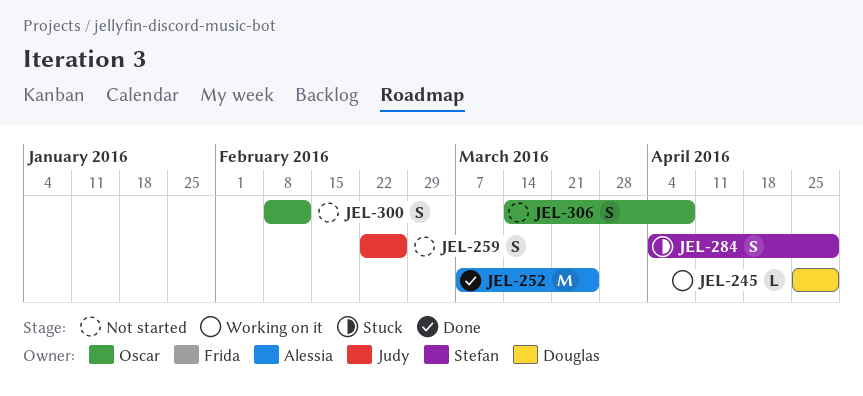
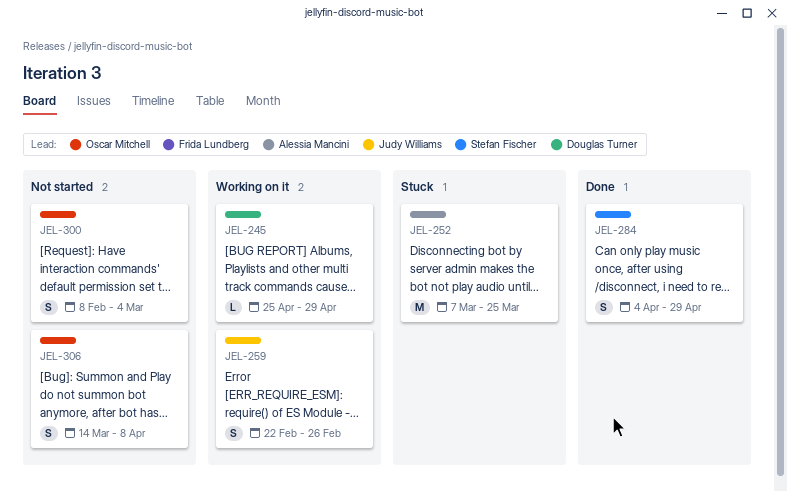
JEL-252, status: Done -> Stuck
JEL-259, status: Not started -> Working on it
JEL-284, status: Stuck -> Done
JEL-300, due: Feb 12 -> Mar 4

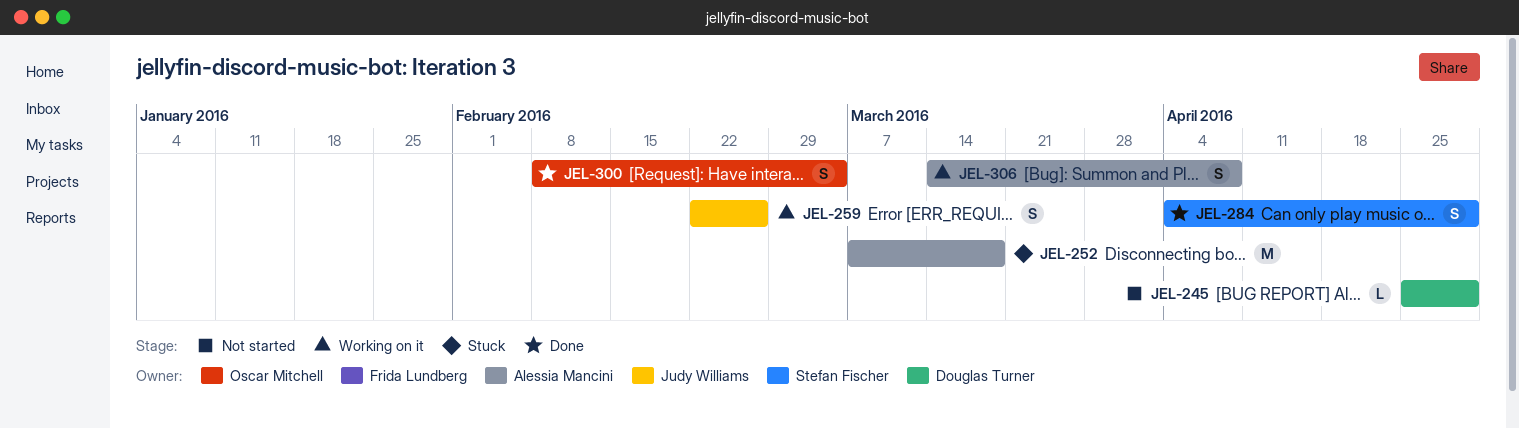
JEL-245, status: Working on it -> Not started
JEL-252, due: Mar 25 -> Mar 18
JEL-300, status: Not started -> Done
JEL-306, status: Not started -> Working on it
JEL-306, owner: Oscar Mitchell -> Alessia Mancini

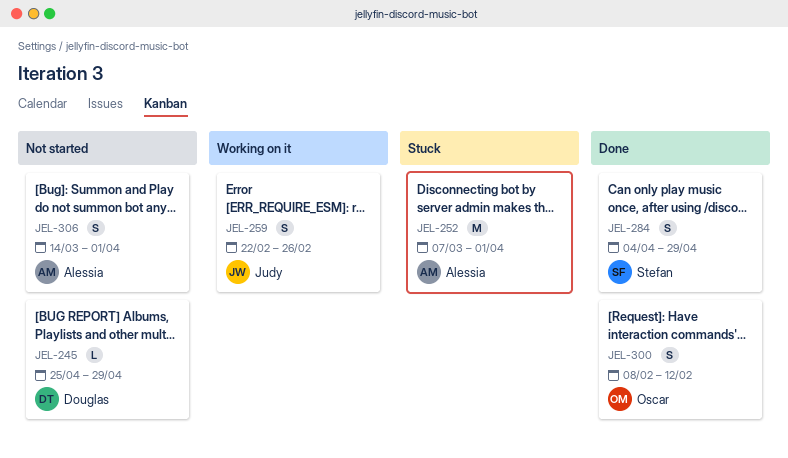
JEL-252, due: Mar 18 -> Apr 1
JEL-300, due: Mar 4 -> Feb 12
JEL-306, status: Working on it -> Not started
JEL-306, due: Apr 8 -> Apr 1

